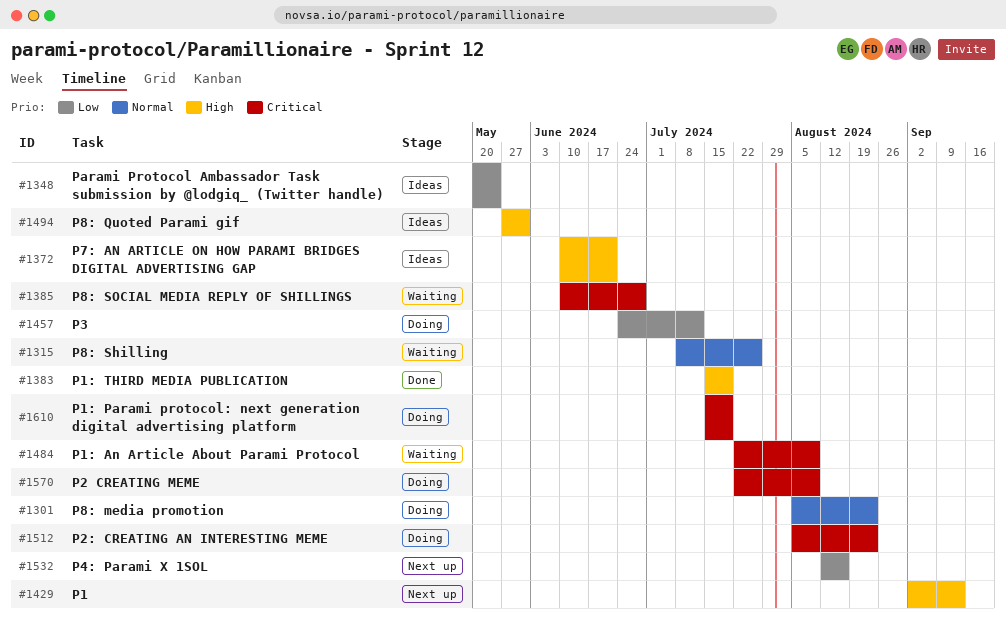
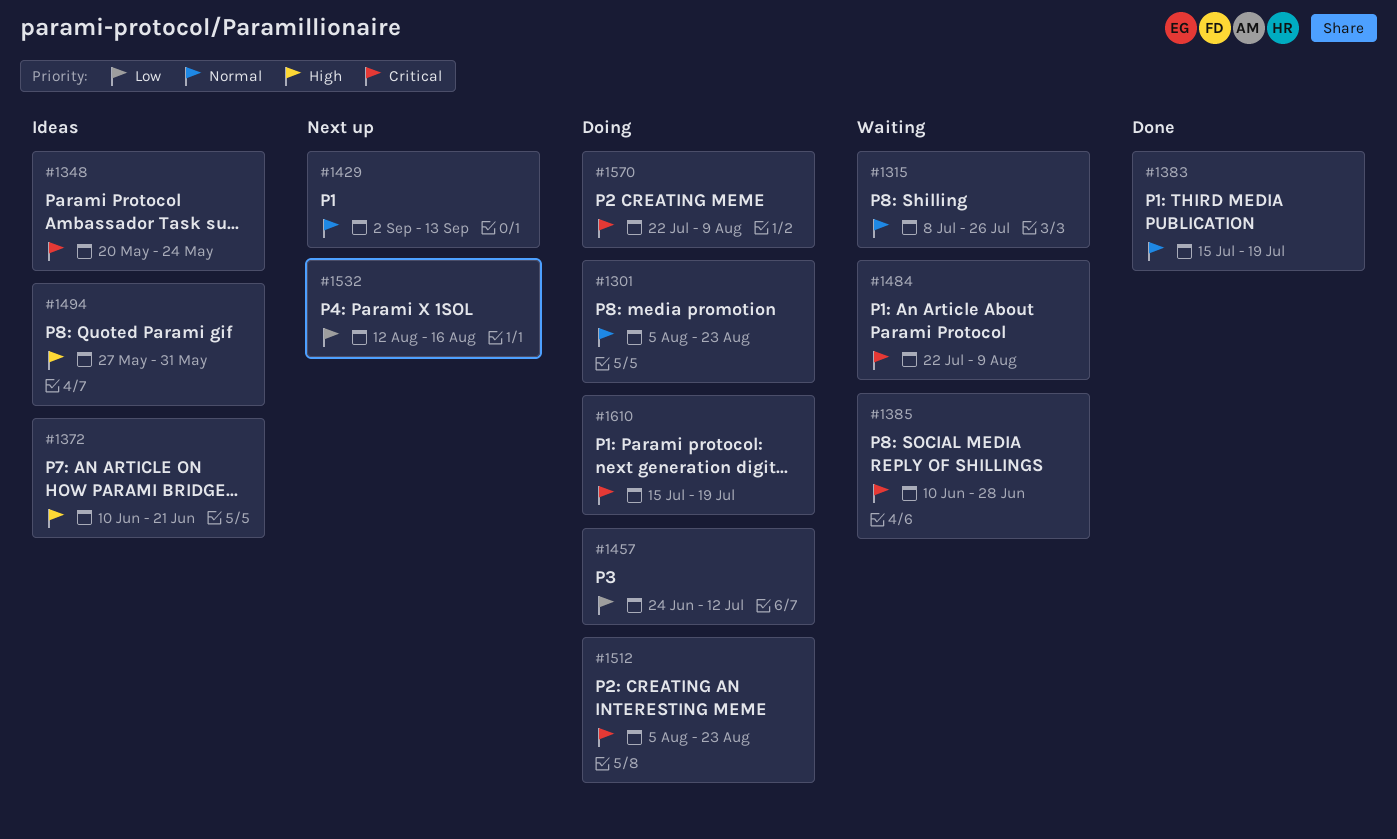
#1348, priority: Low -> Critical
#1383, priority: High -> Normal
#1429, priority: High -> Normal

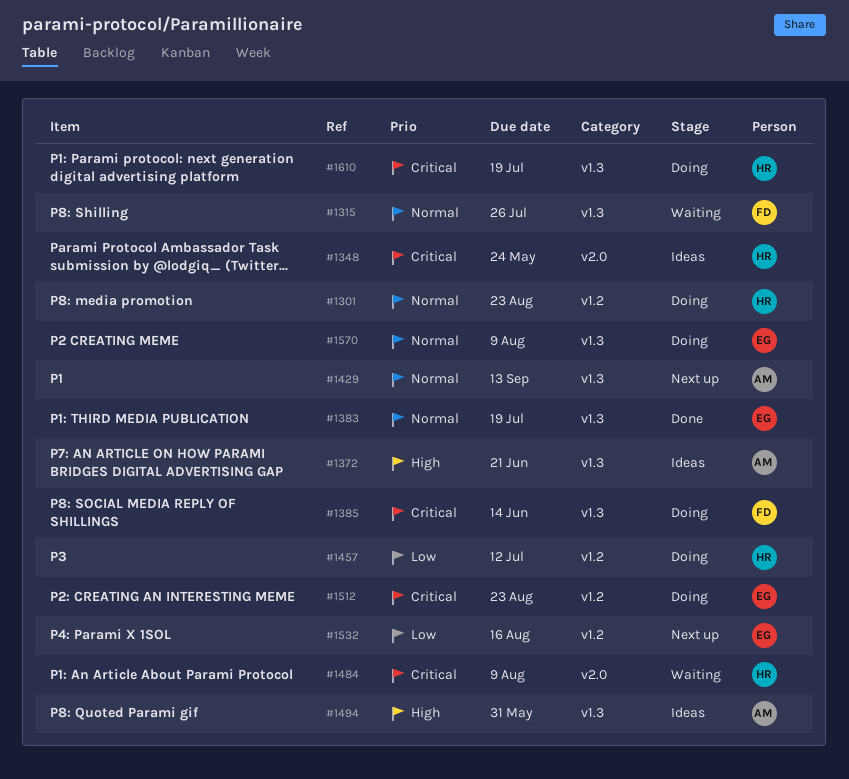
#1385, status: Waiting -> Doing
#1385, due: Jun 28 -> Jun 14
#1570, priority: Critical -> Normal

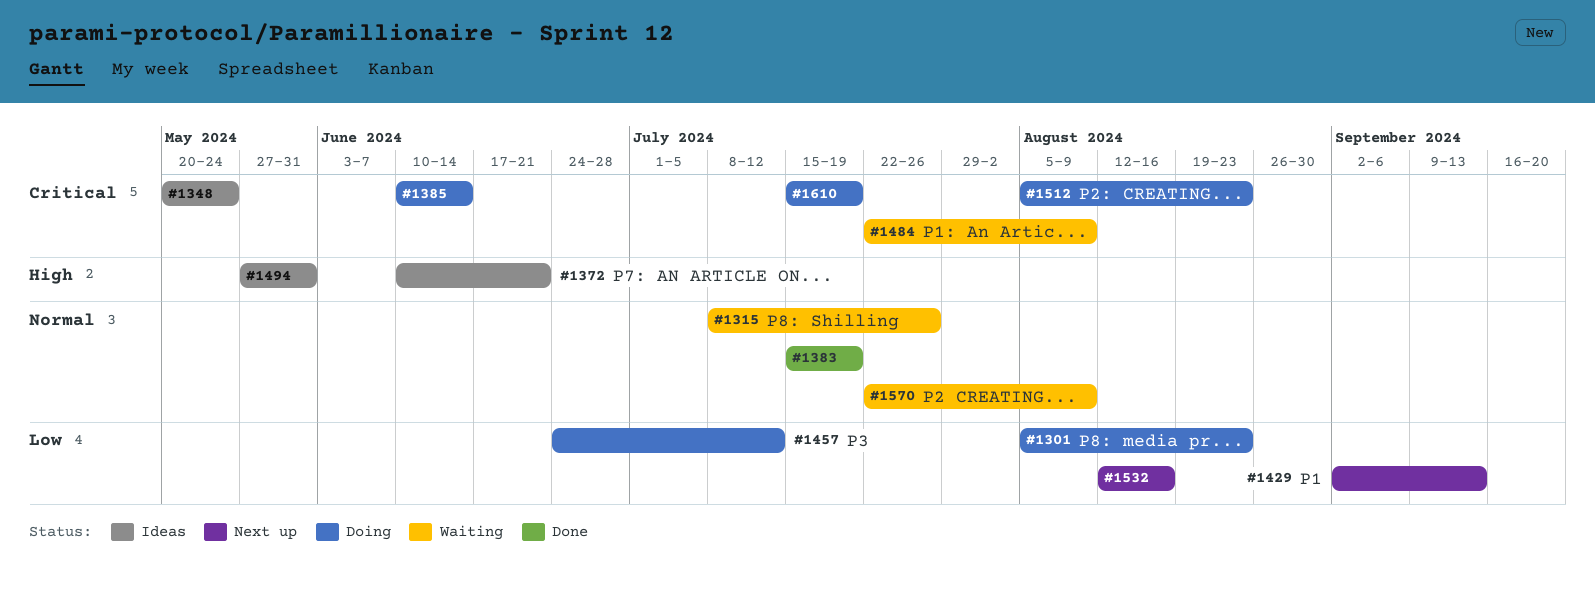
#1301, priority: Normal -> Low
#1429, priority: Normal -> Low
#1570, status: Doing -> Waiting

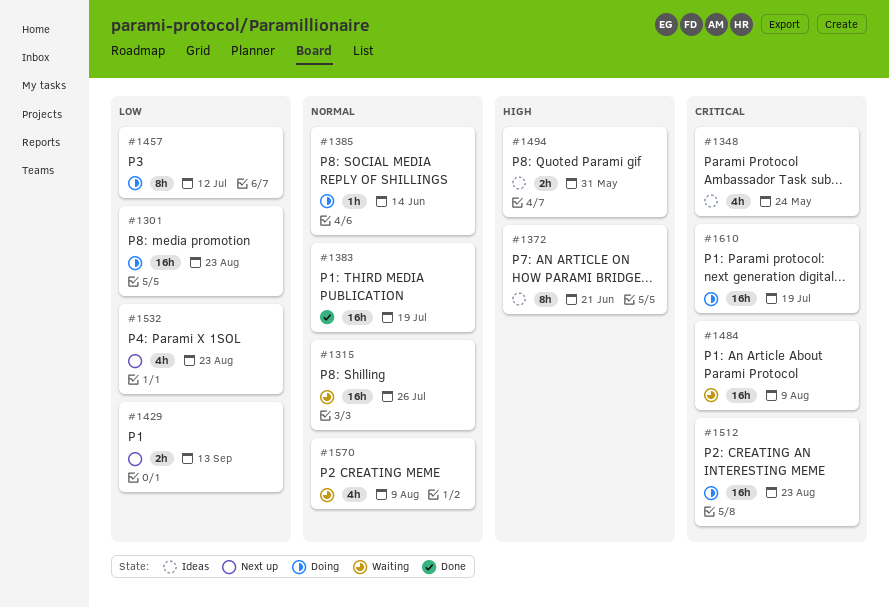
#1385, priority: Critical -> Normal
#1532, due: Aug 16 -> Aug 23

